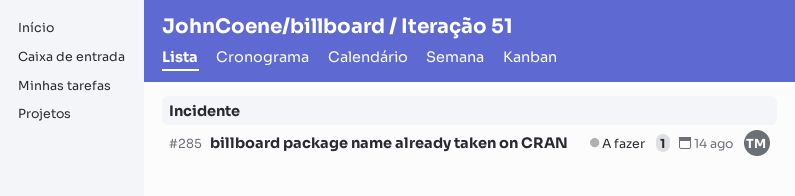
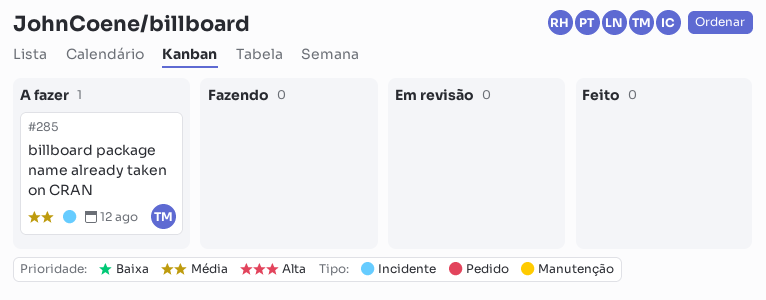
#285, due: Aug 14 -> Aug 12

